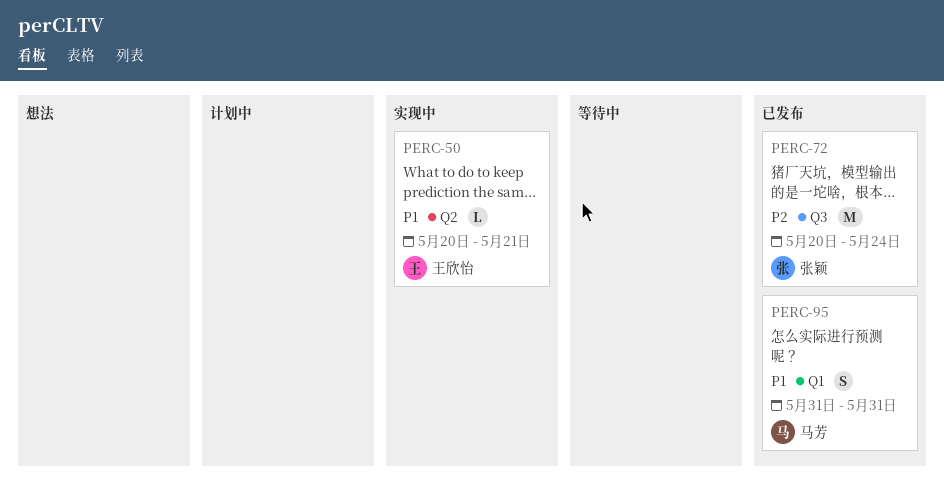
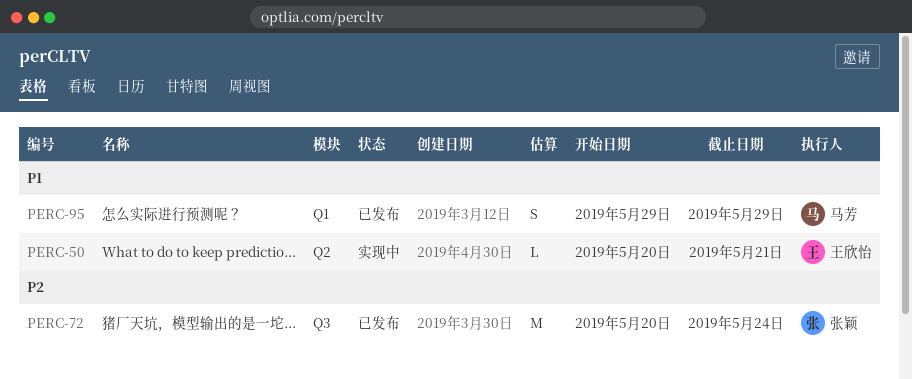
PERC-95, start: May 31 -> May 29
PERC-95, due: May 31 -> May 29

